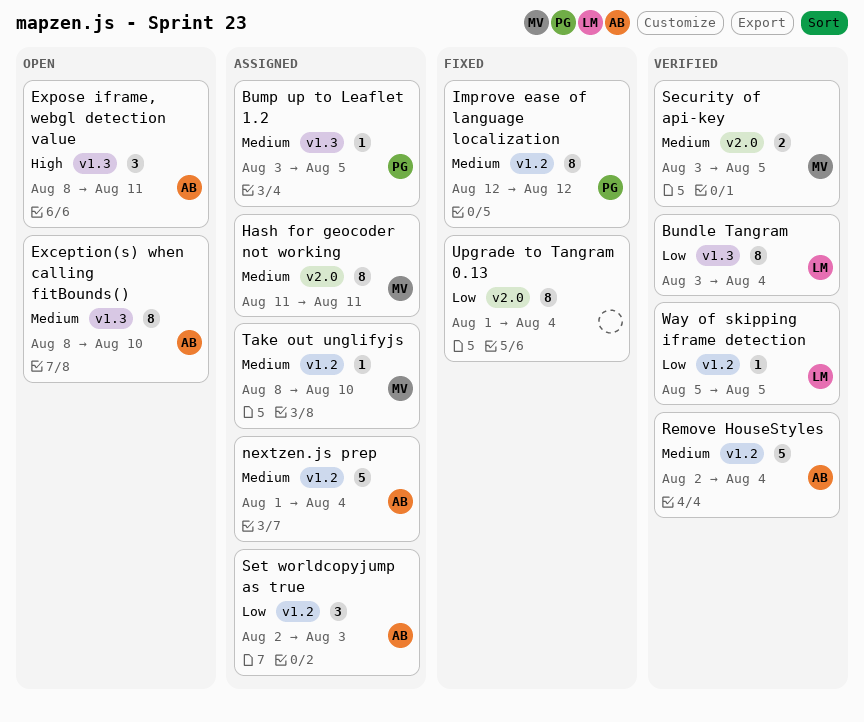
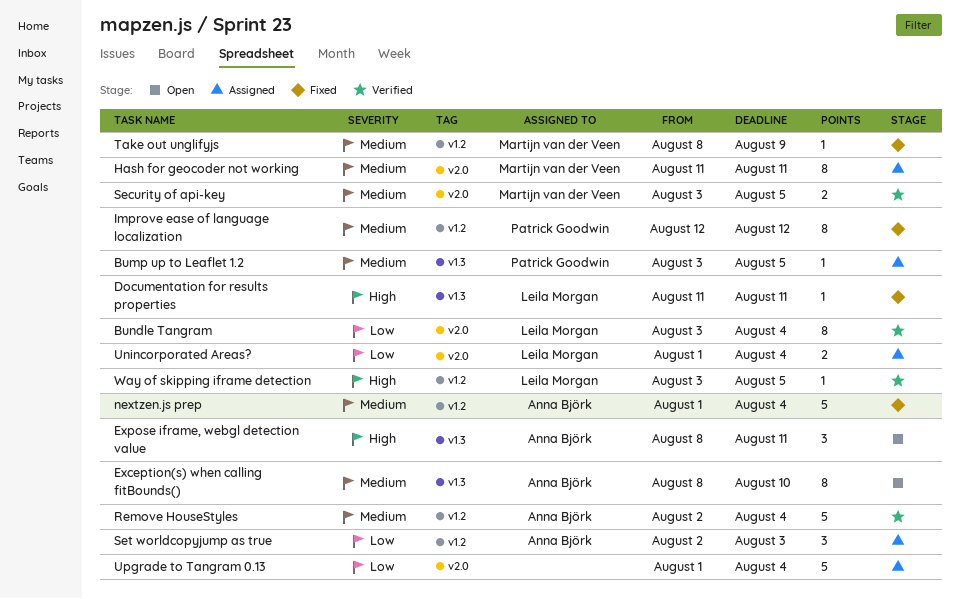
Bundle Tangram, label: v1.3 -> v2.0
Documentation for results properties: none -> present
nextzen.js prep, status: Assigned -> Fixed
Take out unglifyjs, status: Assigned -> Fixed
Take out unglifyjs, due: Aug 10 -> Aug 9
Unincorporated Areas?: none -> present
Upgrade to Tangram 0.13, status: Fixed -> Assigned
Upgrade to Tangram 0.13, estimate: 8 -> 5
Way of skipping iframe detection, priority: Low -> High
Way of skipping iframe detection, start: Aug 5 -> Aug 3

